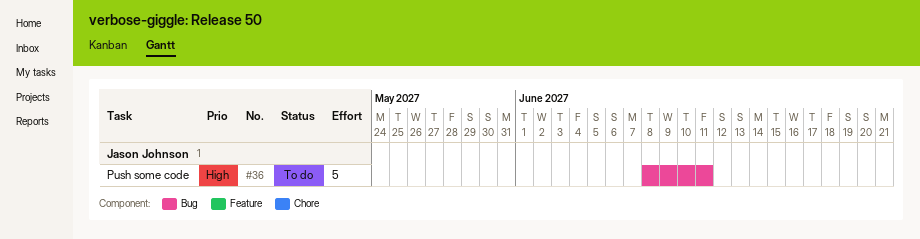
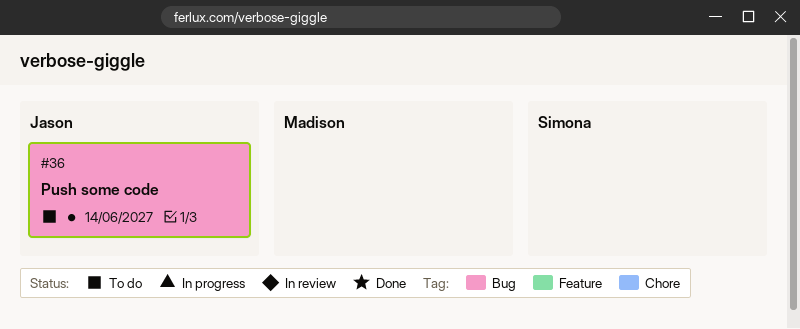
#36, estimate: 5 -> 1
#36, due: Jun 11 -> Jun 14

